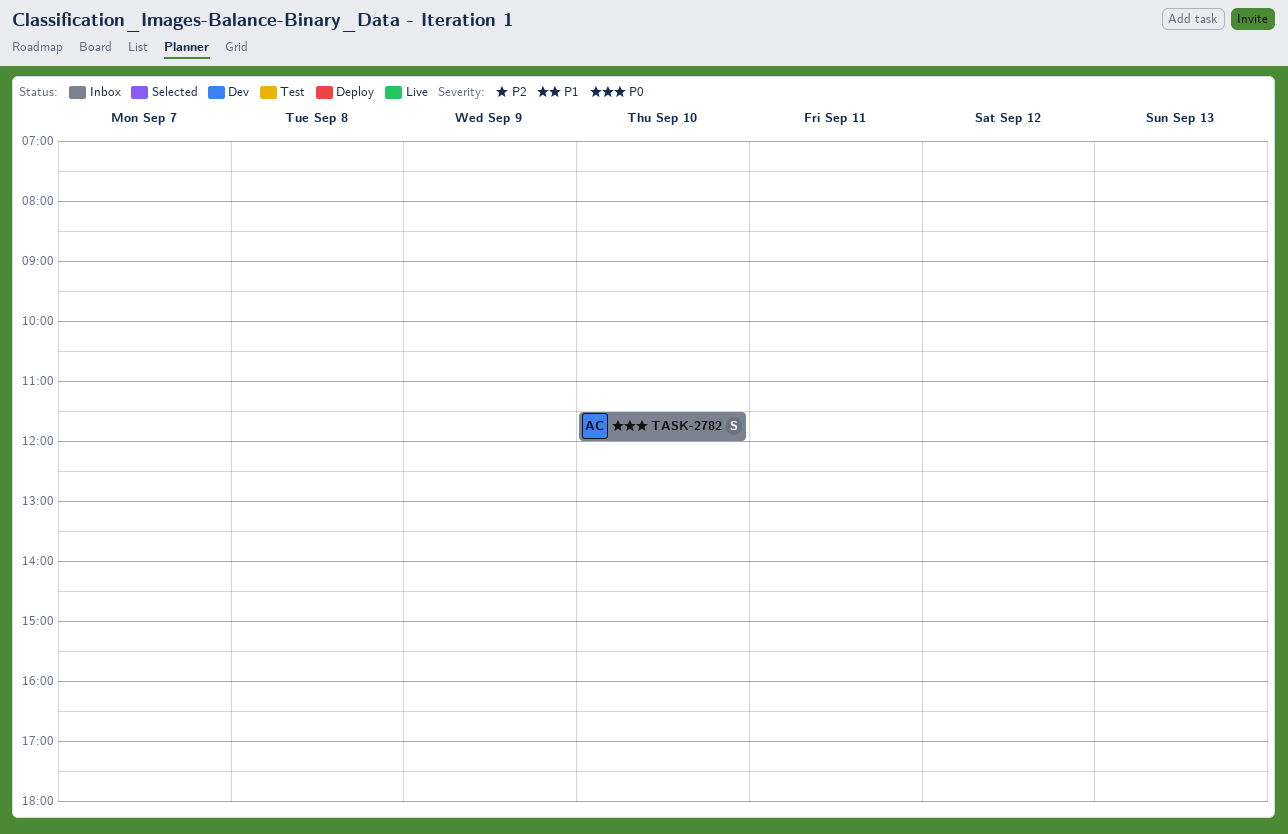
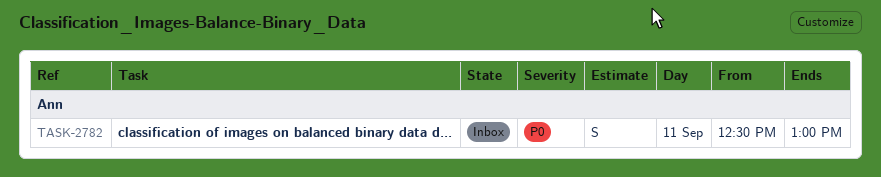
TASK-2782, day: Sep 10 -> Sep 11
TASK-2782, begins: 11:30 -> 12:30
TASK-2782, ends: 12:00 -> 13:00

